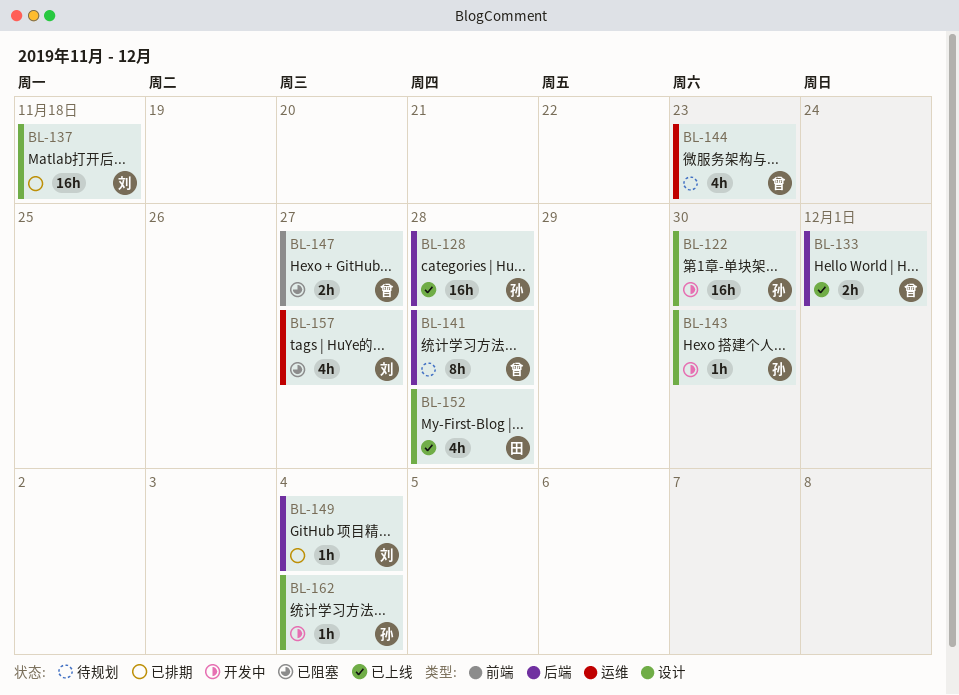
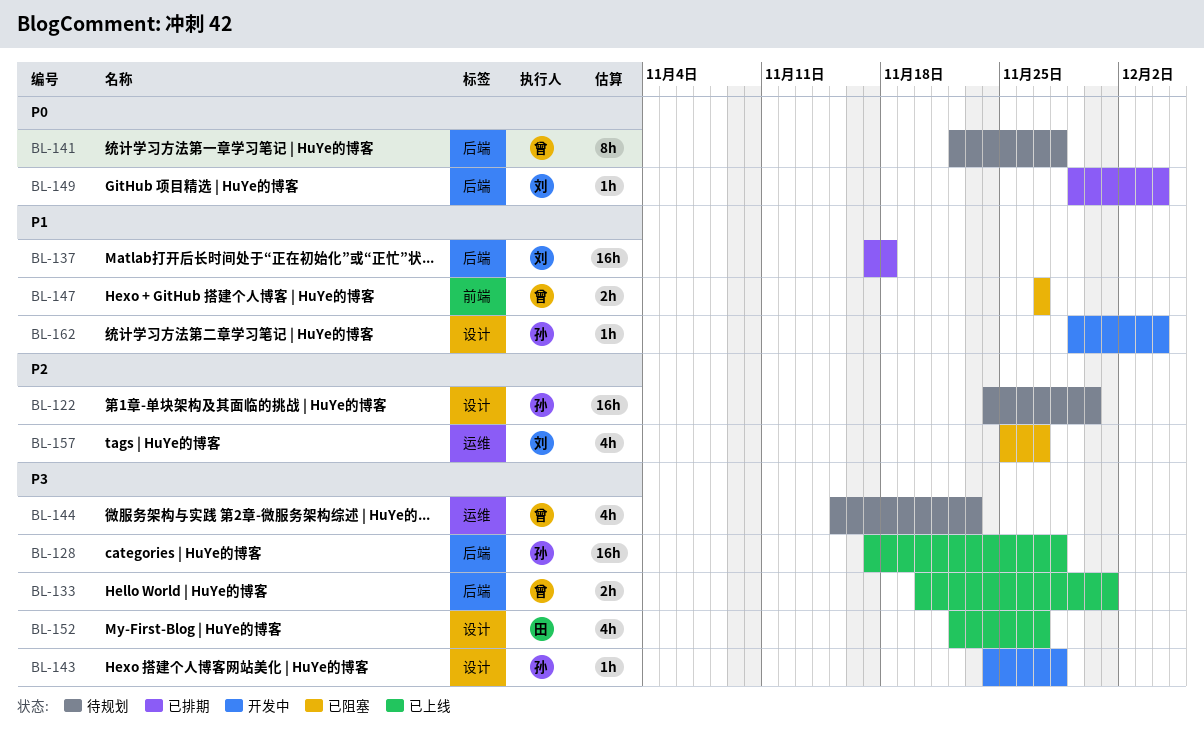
BL-122, status: 开发中 -> 待规划
BL-137, label: 设计 -> 后端
BL-143, due: Nov 30 -> Nov 28
BL-152, due: Nov 28 -> Nov 27

